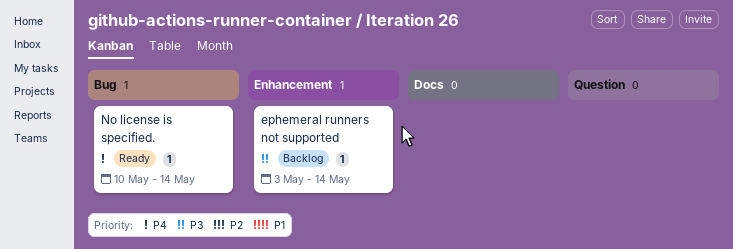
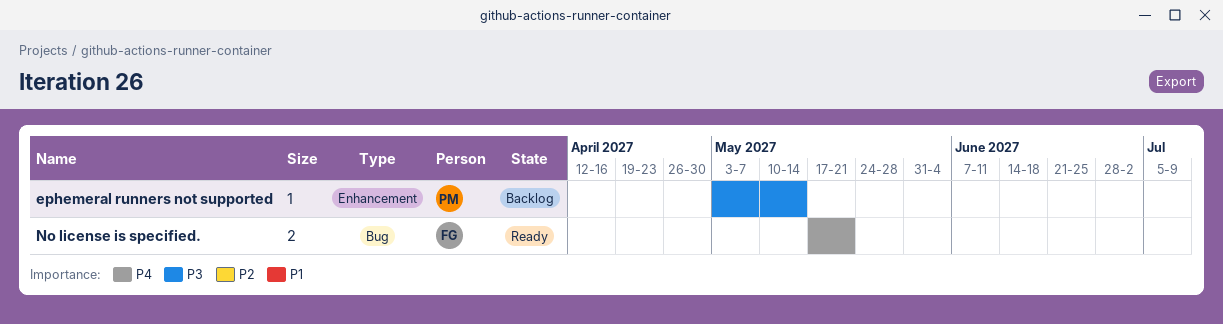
No license is specified., estimate: 1 -> 2
No license is specified., start: May 10 -> May 17
No license is specified., due: May 14 -> May 21

